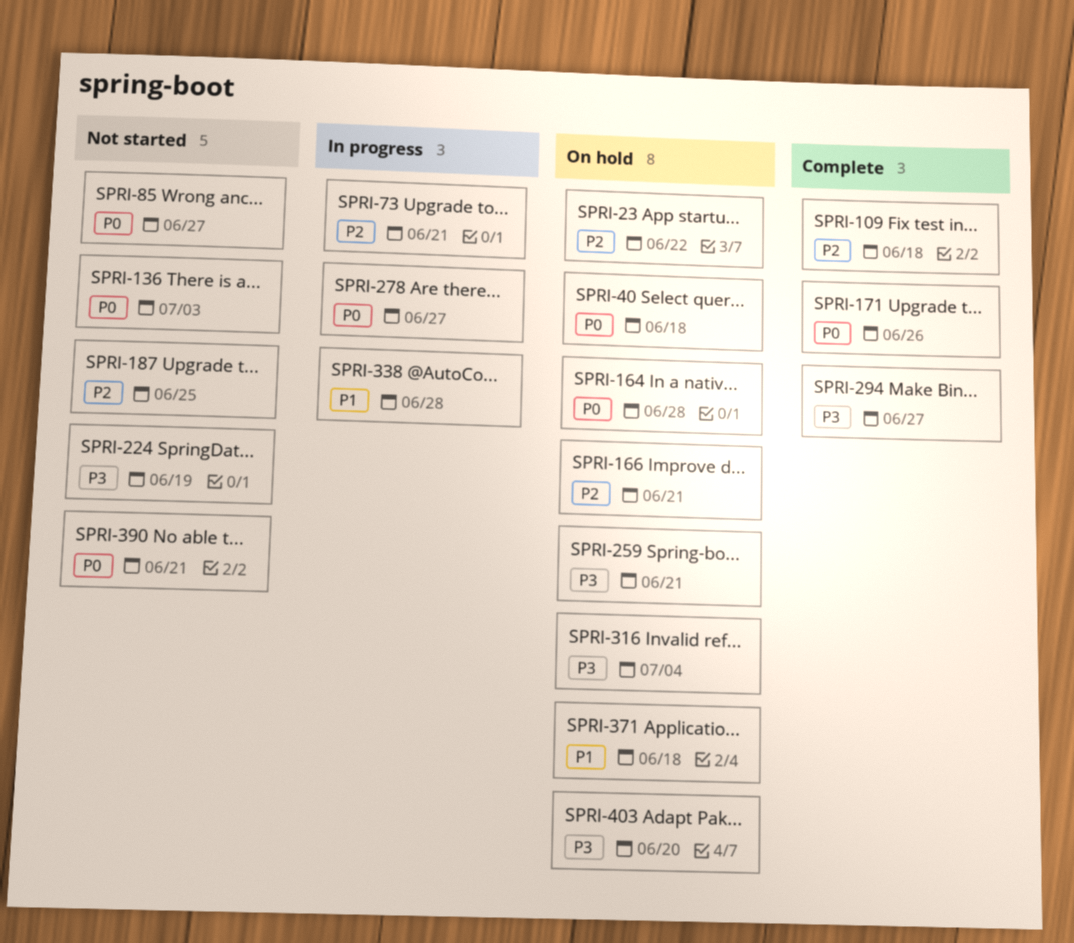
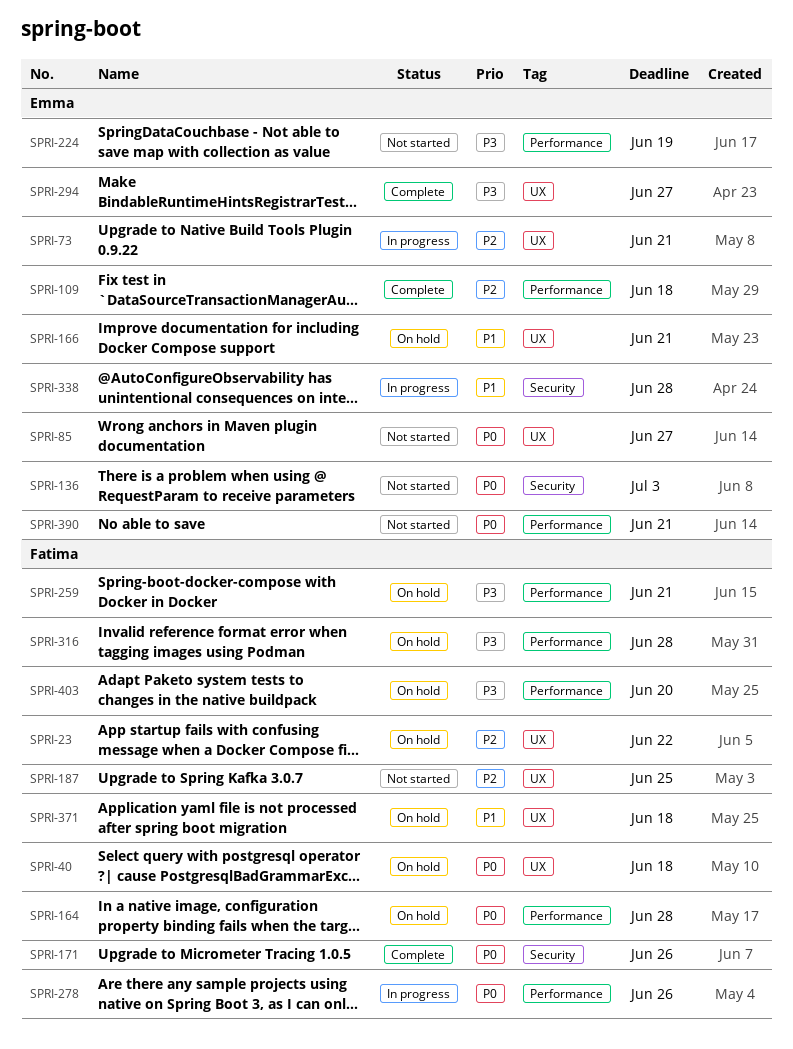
SPRI-166, priority: P2 -> P1
SPRI-278, due: Jun 27 -> Jun 26
SPRI-316, due: Jul 4 -> Jun 28

